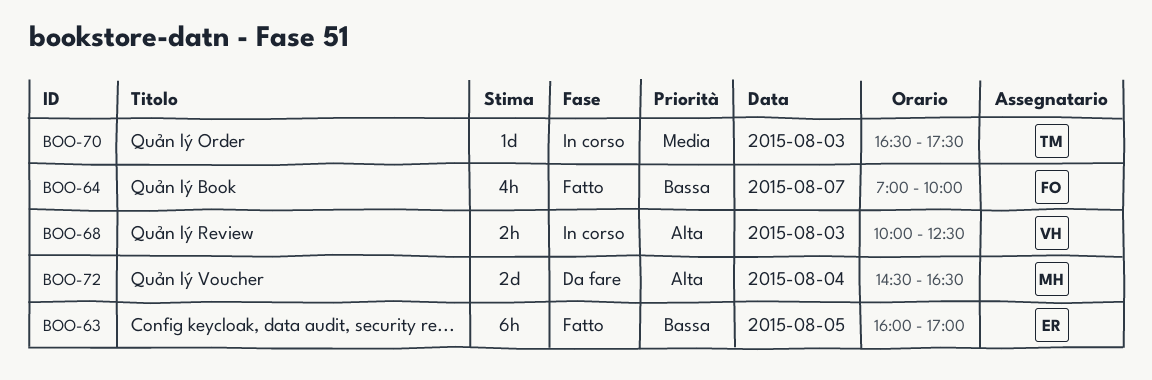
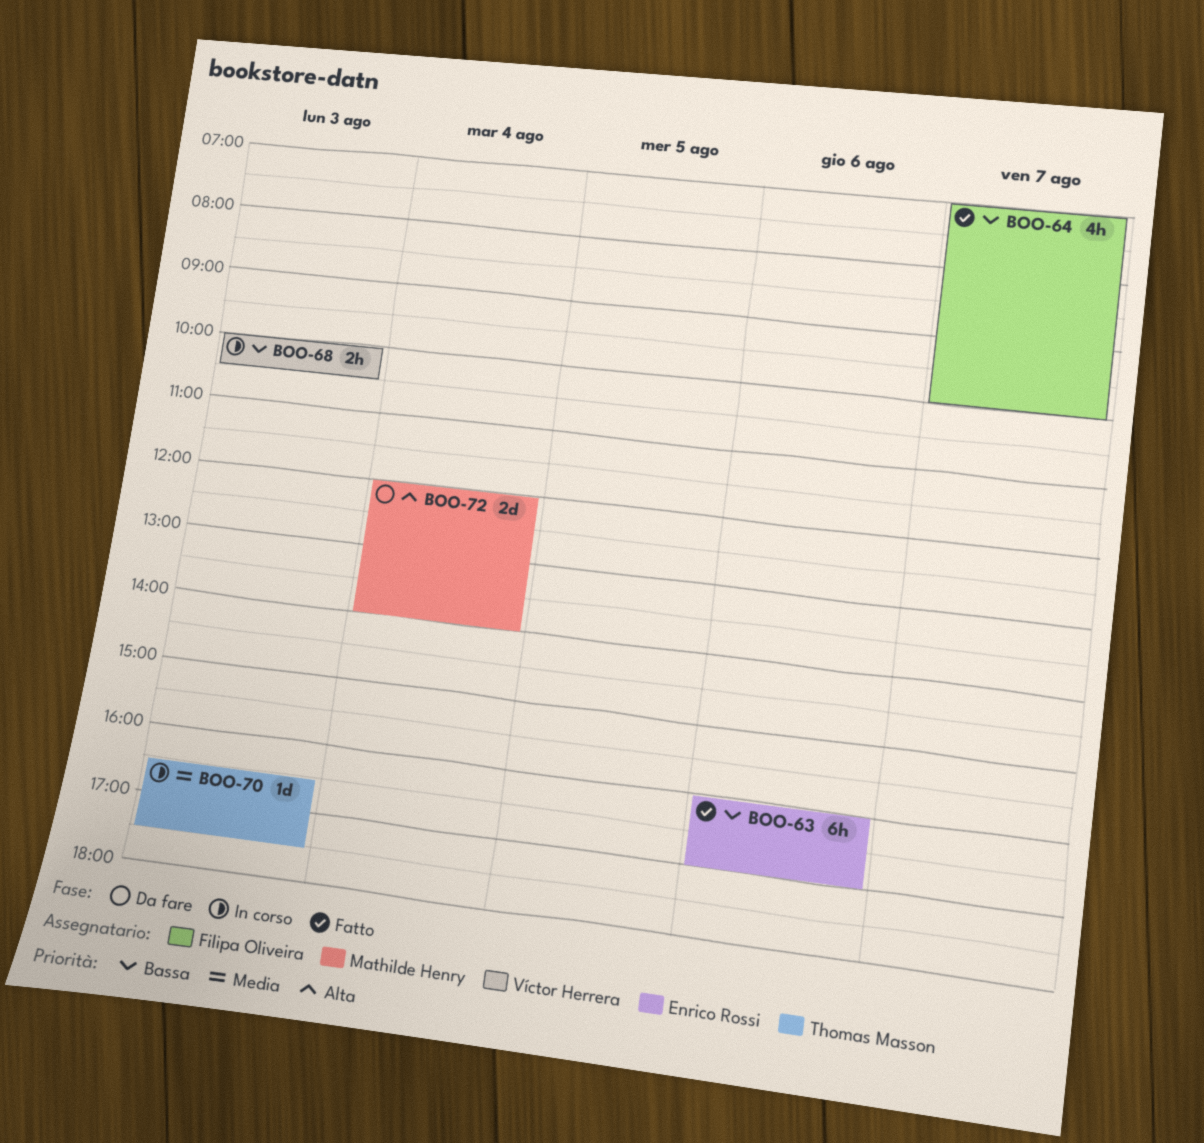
BOO-63, day: Aug 5 -> Aug 6
BOO-68, priority: Alta -> Bassa
BOO-68, ends: 12:30 -> 10:30
BOO-72, begins: 14:30 -> 12:00
BOO-72, ends: 16:30 -> 14:00

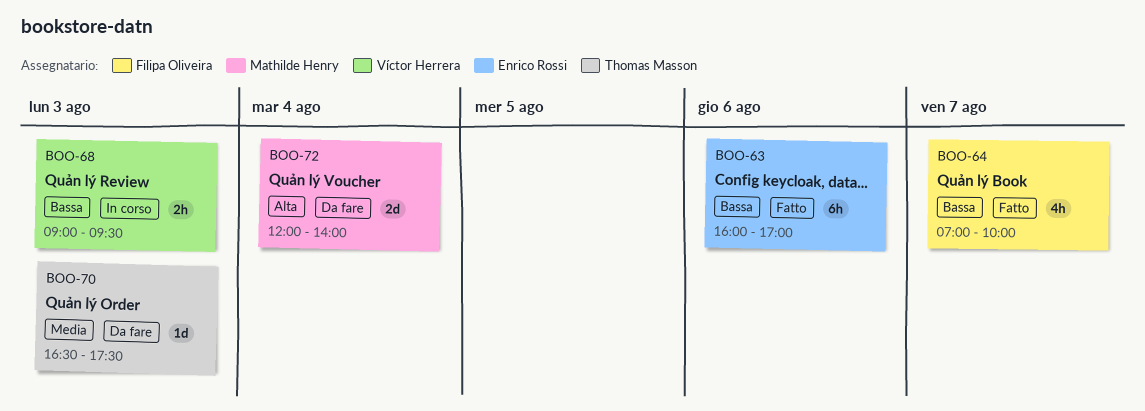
BOO-68, begins: 10:00 -> 09:00
BOO-68, ends: 10:30 -> 09:30
BOO-70, status: In corso -> Da fare

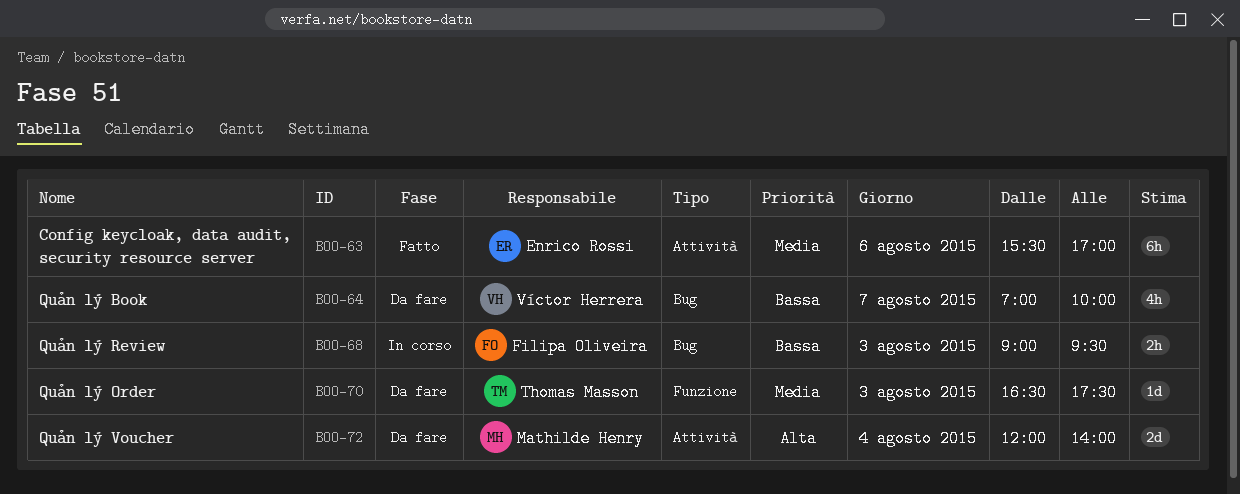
BOO-63, priority: Bassa -> Media
BOO-63, begins: 16:00 -> 15:30
BOO-64, status: Fatto -> Da fare
BOO-64, owner: Filipa Oliveira -> Víctor Herrera
BOO-68, owner: Víctor Herrera -> Filipa Oliveira

